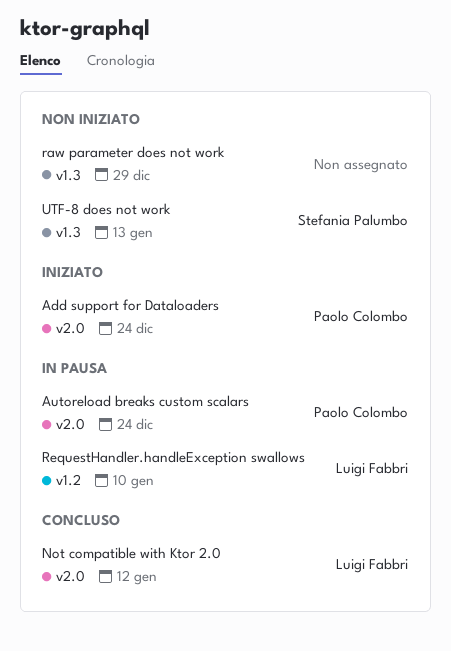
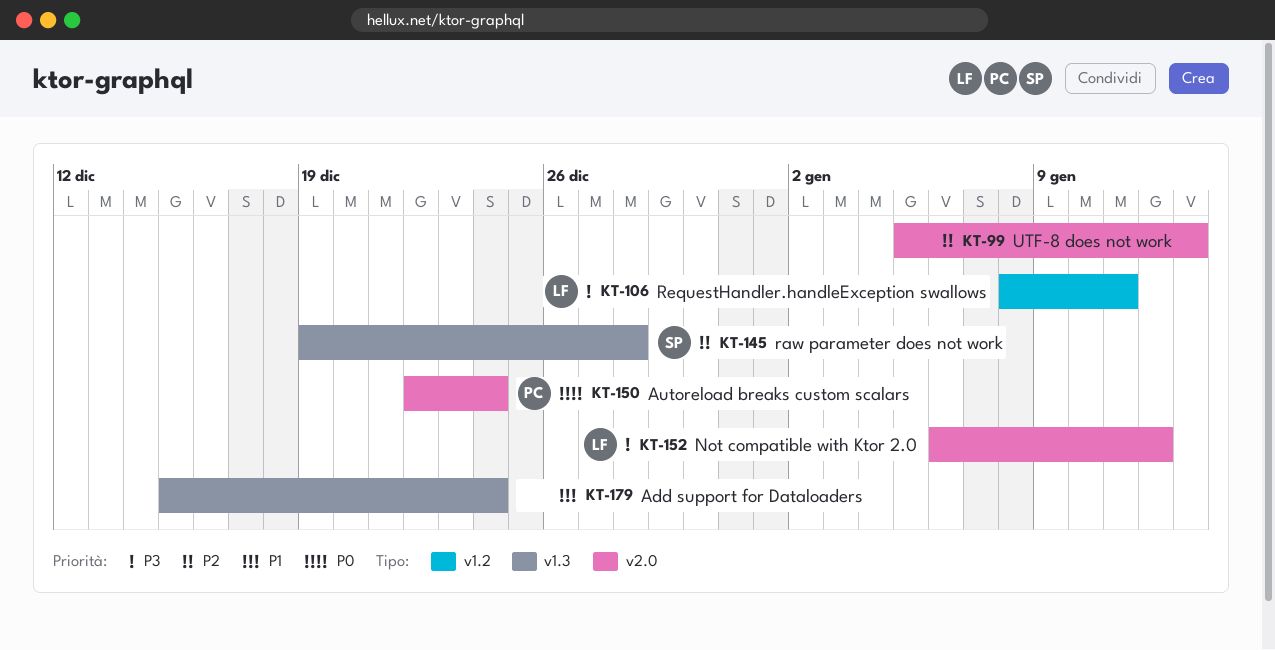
Add support for Dataloaders, owner: Paolo Colombo -> none
Add support for Dataloaders, label: v2.0 -> v1.3
raw parameter does not work, owner: none -> Stefania Palumbo
raw parameter does not work, due: Dec 29 -> Dec 28
RequestHandler.handleException swallows, due: Jan 10 -> Jan 11
UTF-8 does not work, owner: Stefania Palumbo -> none
UTF-8 does not work, label: v1.3 -> v2.0

